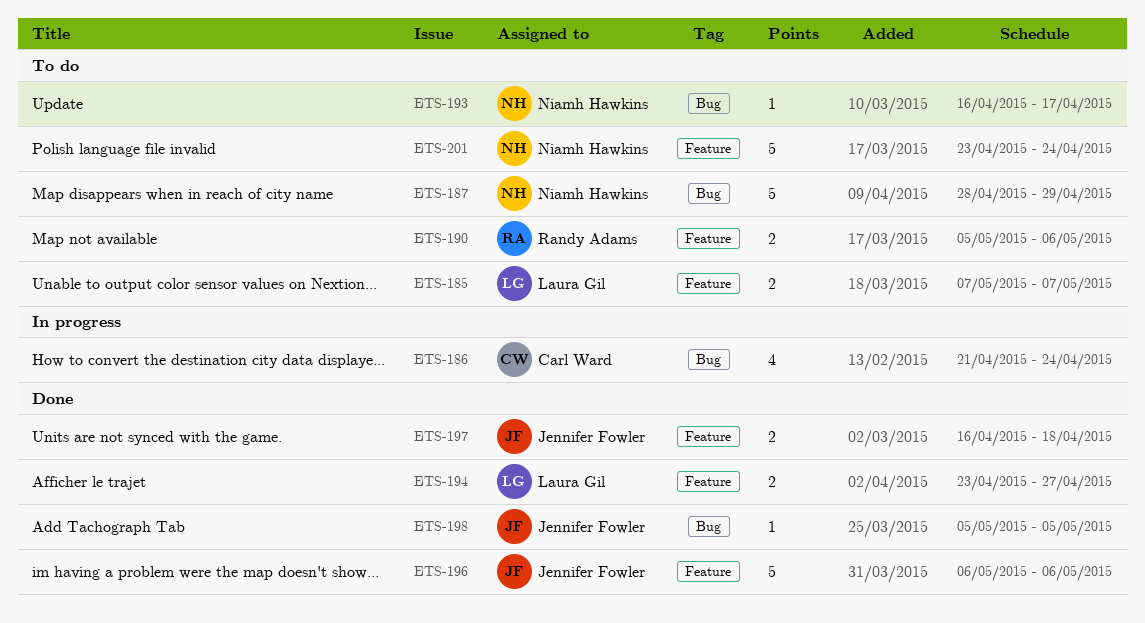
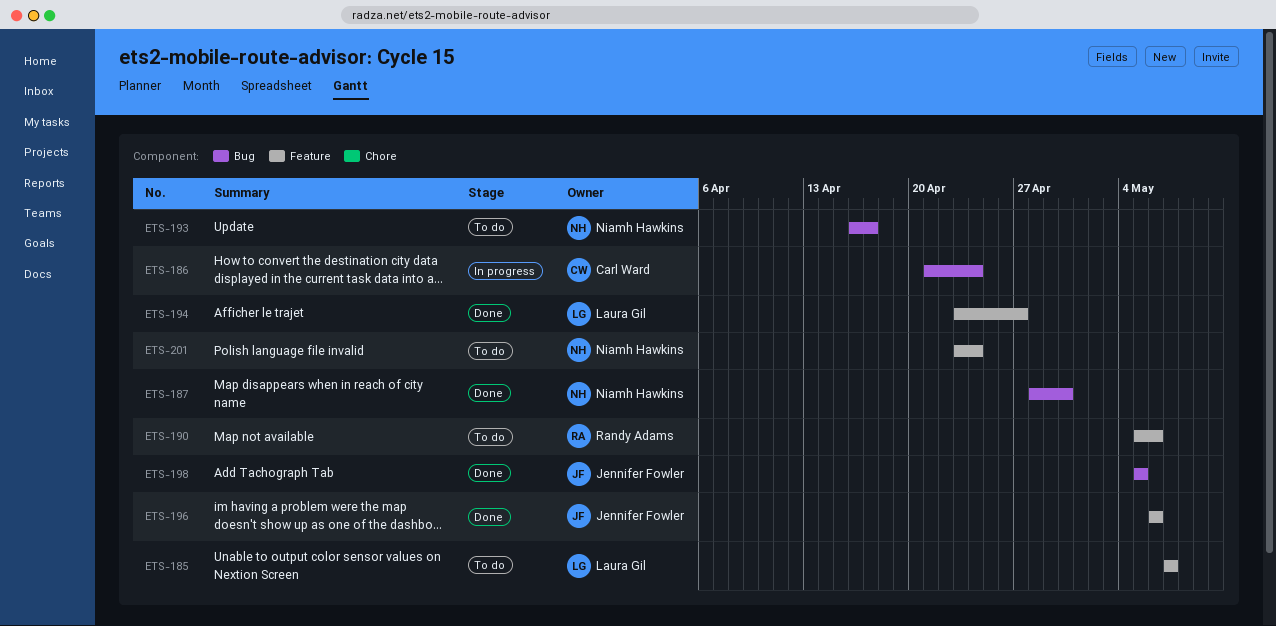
ETS-187, status: To do -> Done
ETS-187, due: Apr 29 -> Apr 30
ETS-197: present -> none

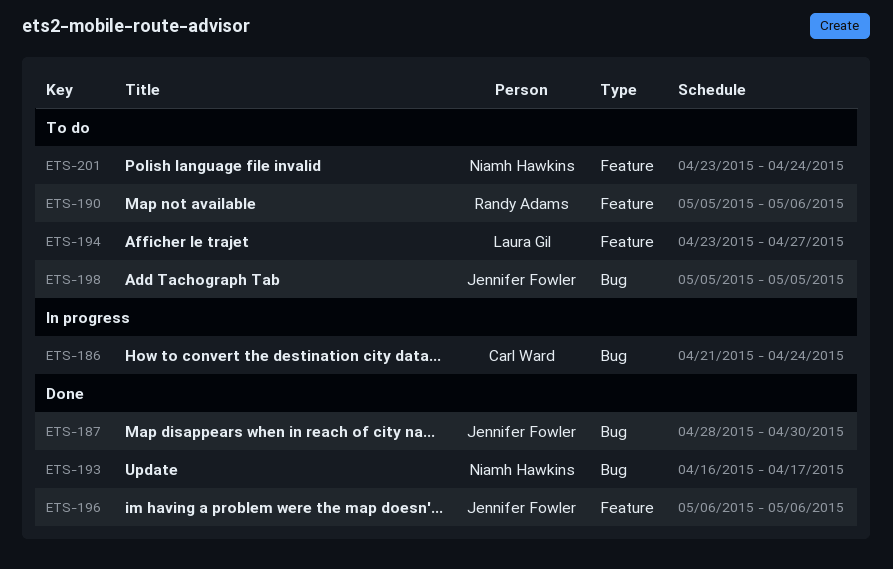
ETS-185: present -> none
ETS-187, owner: Niamh Hawkins -> Jennifer Fowler
ETS-193, status: To do -> Done
ETS-194, status: Done -> To do
ETS-198, status: Done -> To do

